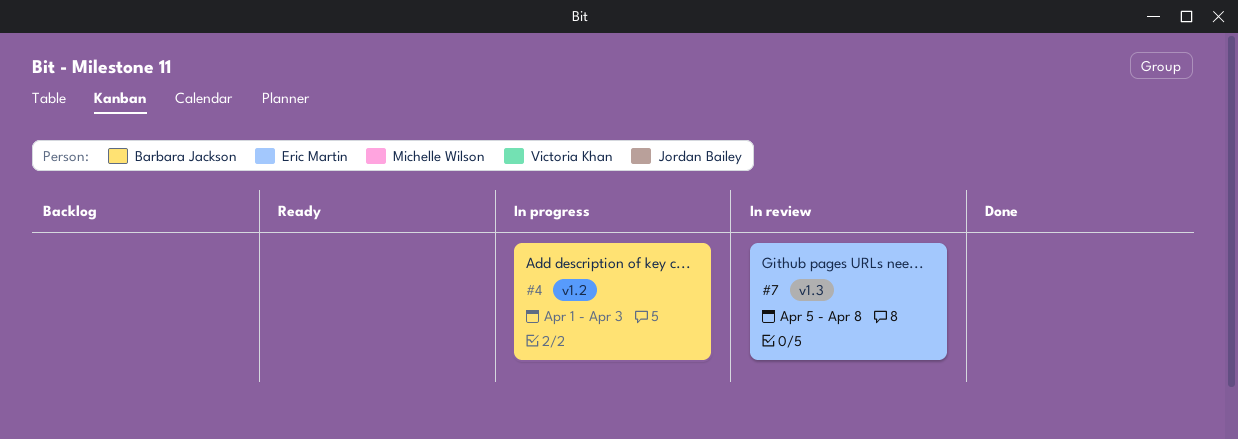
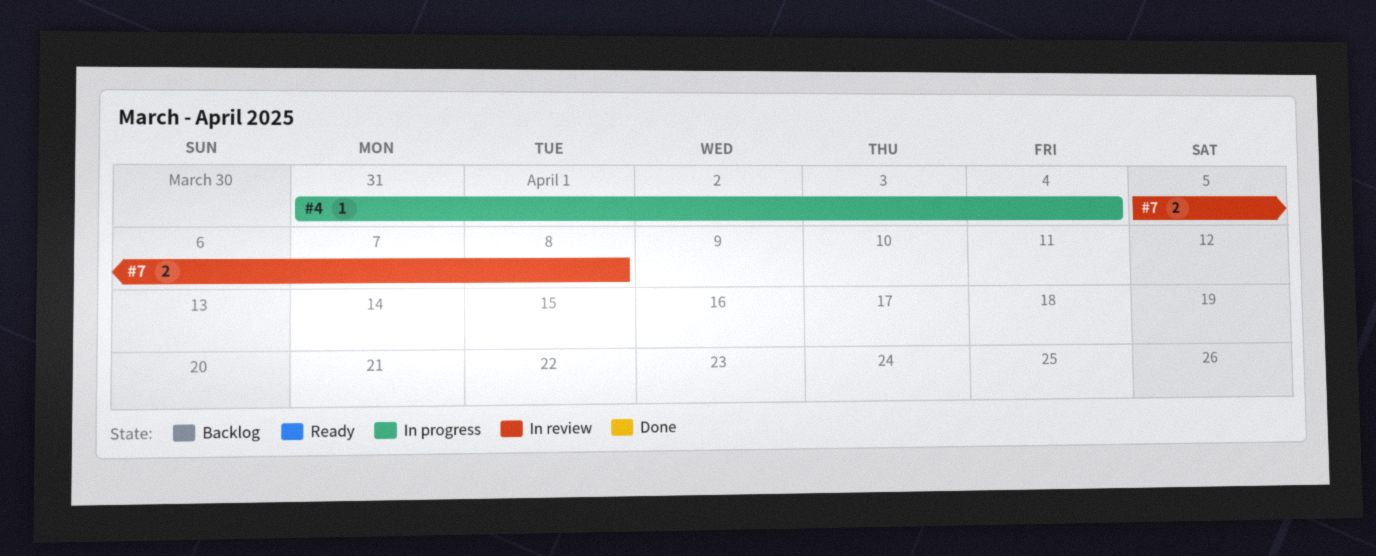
#4, start: Apr 1 -> Mar 31
#4, due: Apr 3 -> Apr 4

